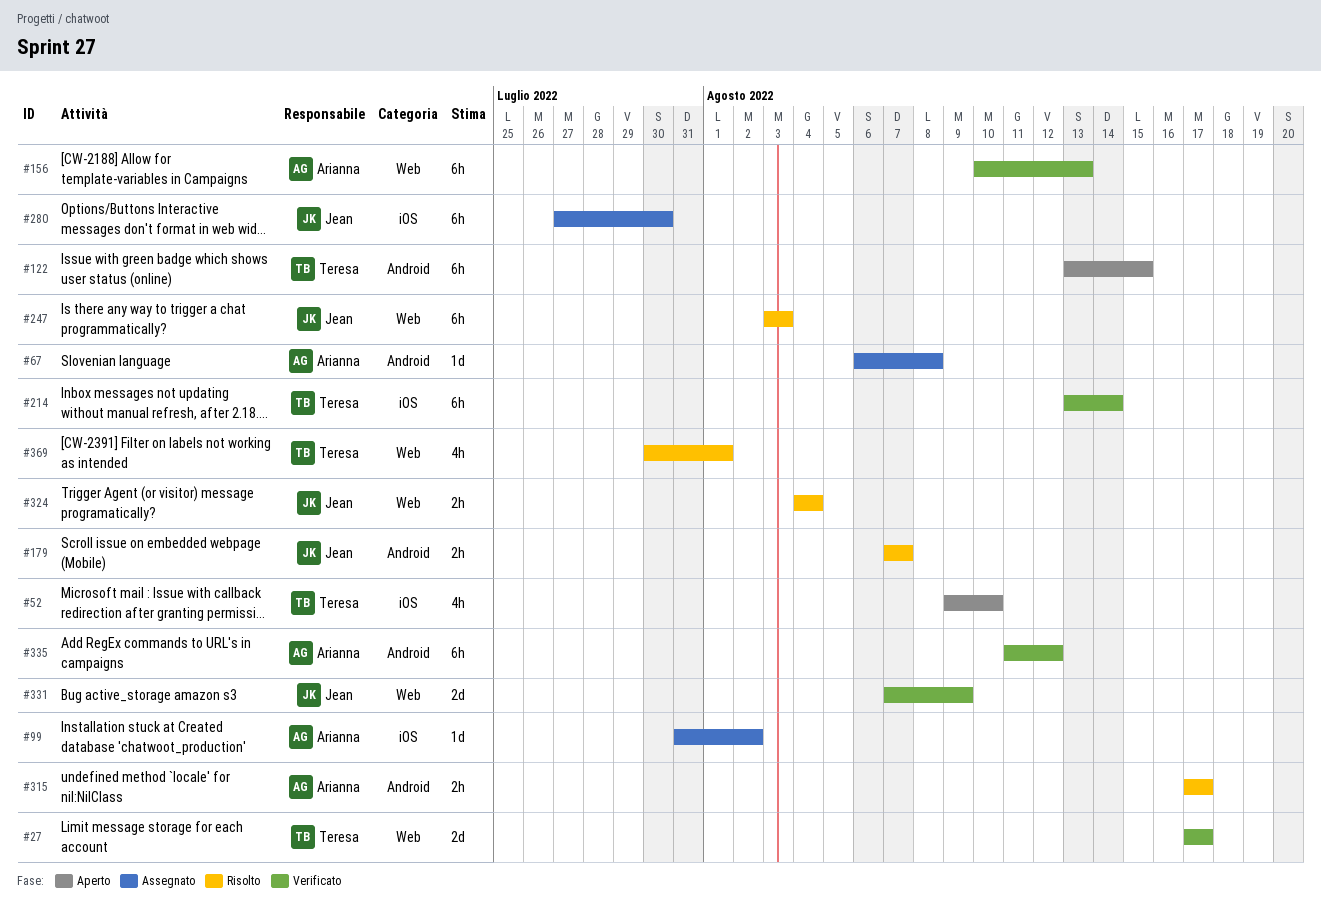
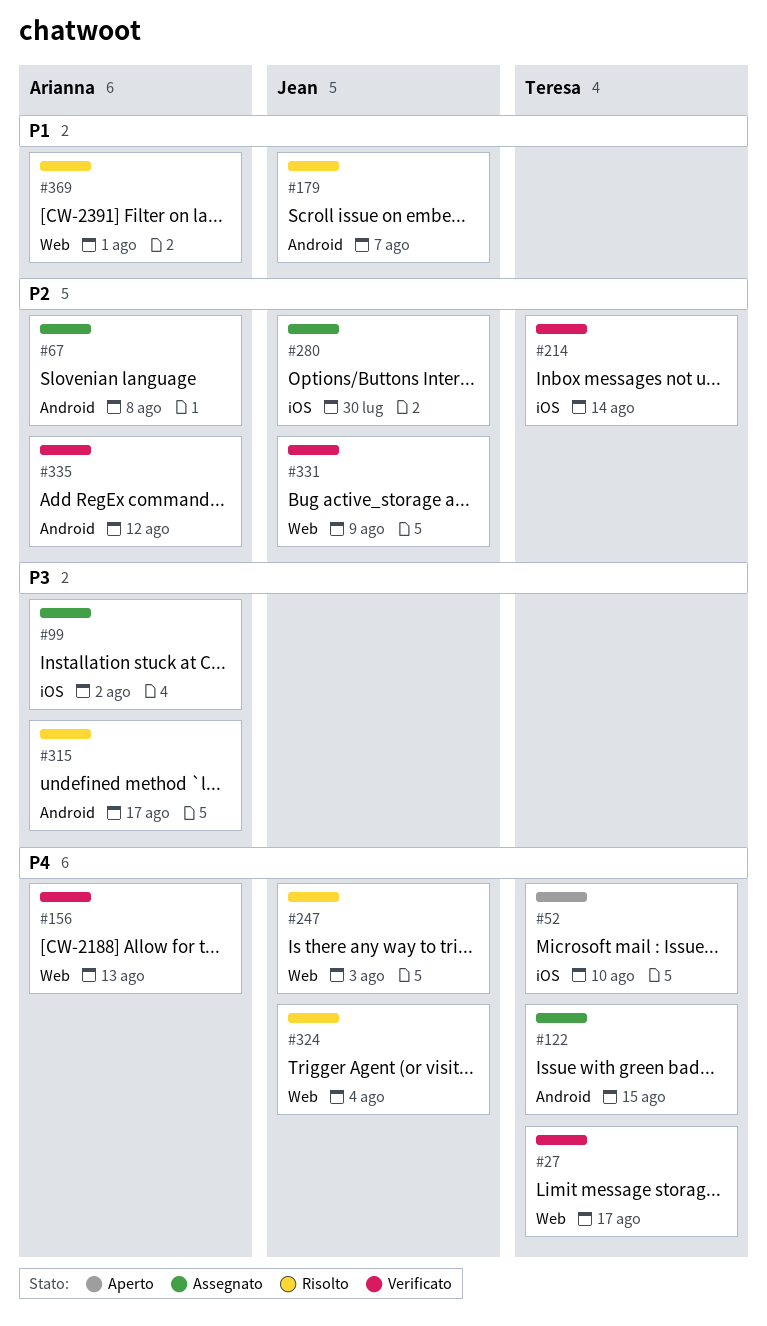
#122, status: Aperto -> Assegnato
#369, owner: Teresa -> Arianna

